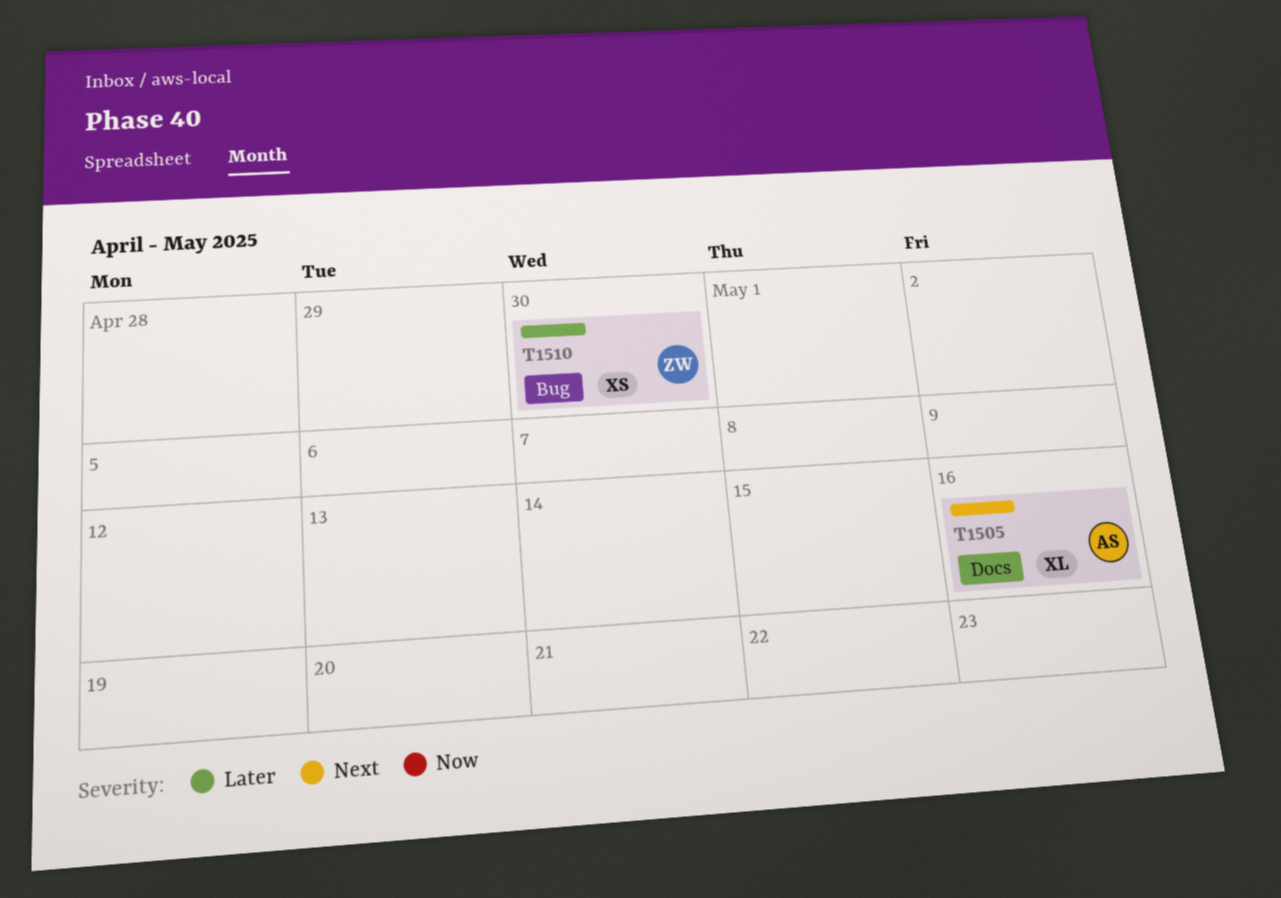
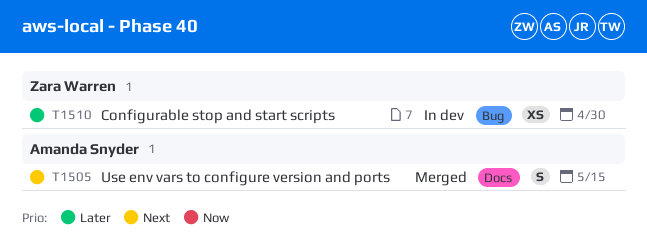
T1505, estimate: XL -> S
T1505, due: May 16 -> May 15

